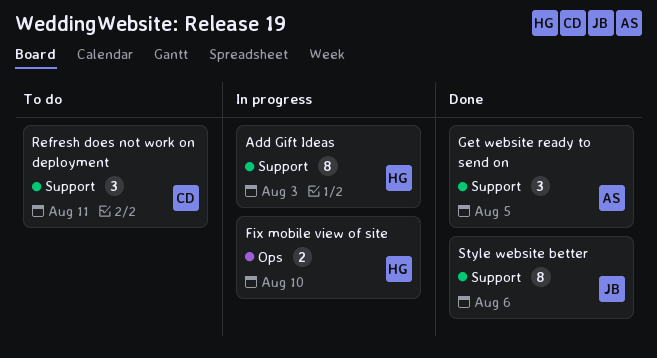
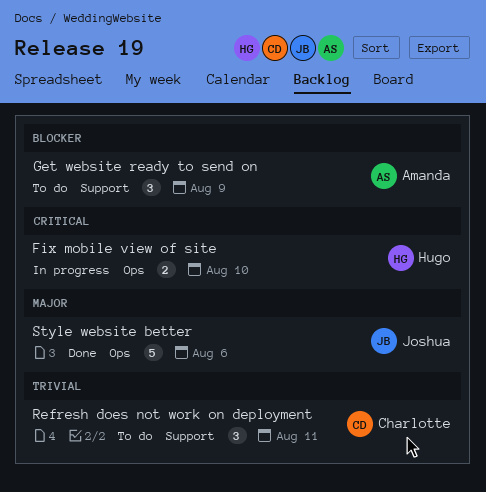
Add Gift Ideas: present -> none
Get website ready to send on, status: Done -> To do
Get website ready to send on, due: Aug 5 -> Aug 9
Style website better, label: Support -> Ops
Style website better, estimate: 8 -> 5

